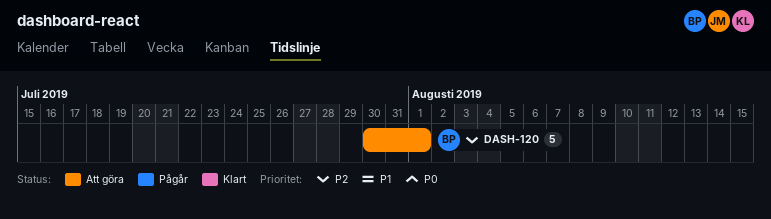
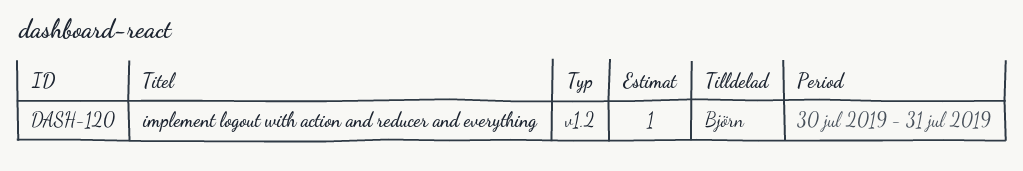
DASH-120, estimate: 5 -> 1
DASH-120, due: Aug 1 -> Jul 31

